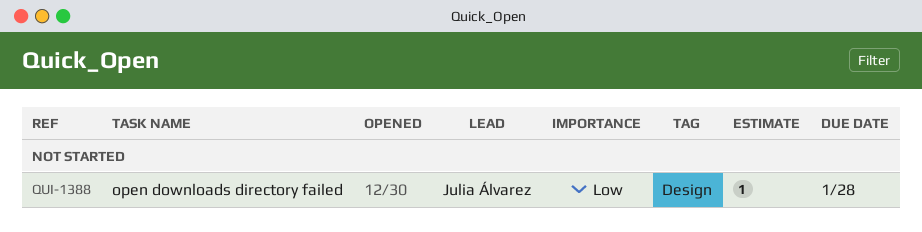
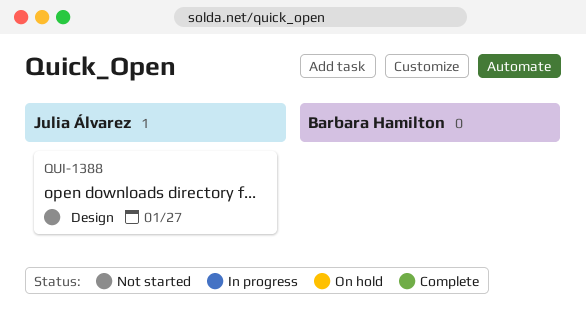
QUI-1388, due: Jan 28 -> Jan 27

